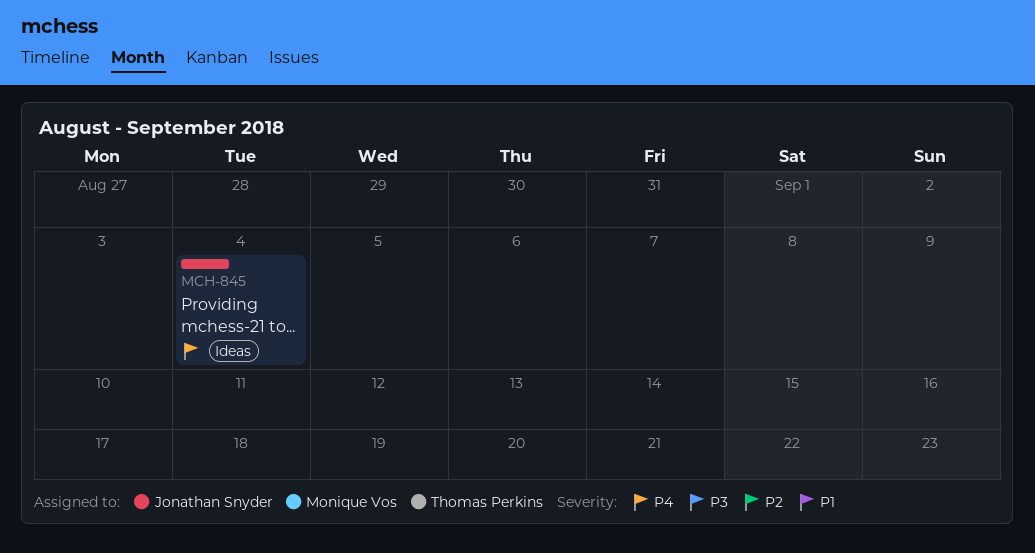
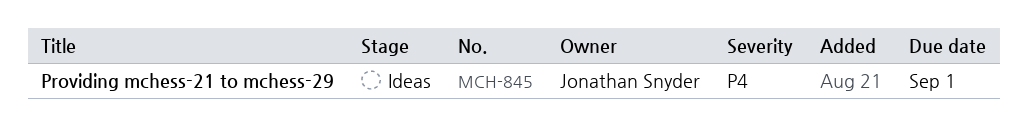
MCH-845, due: Sep 4 -> Sep 1

